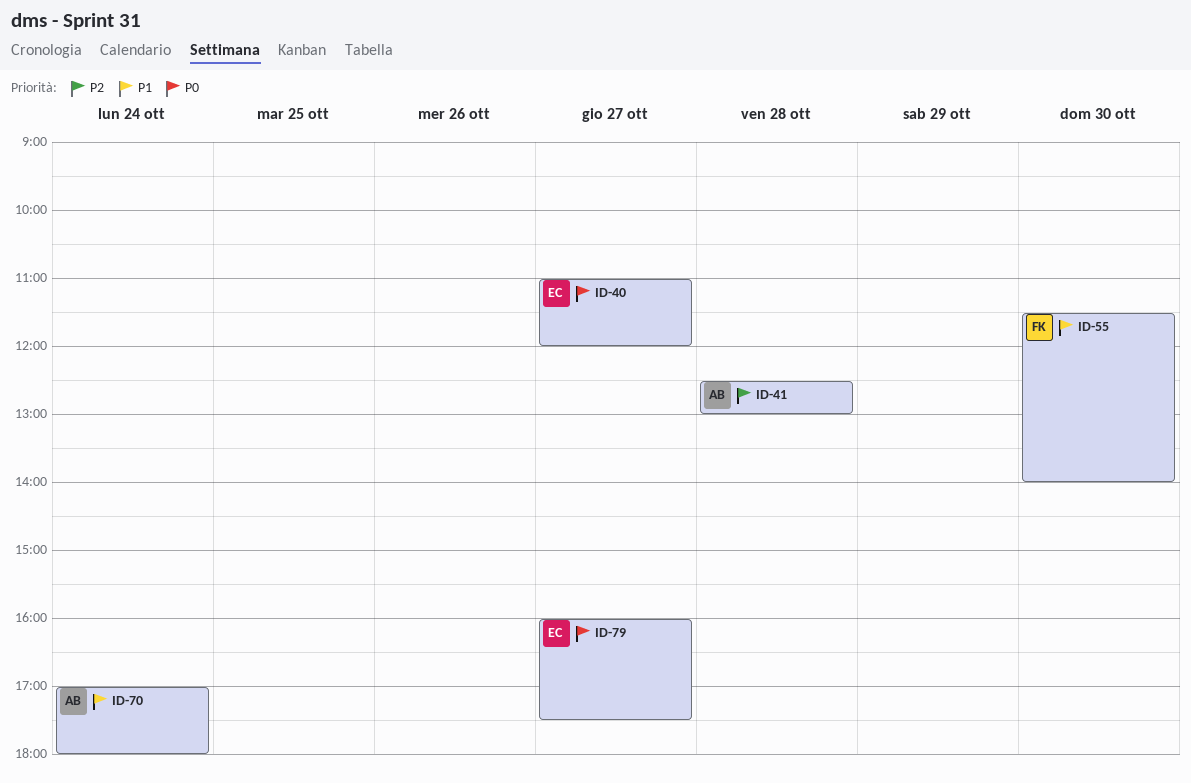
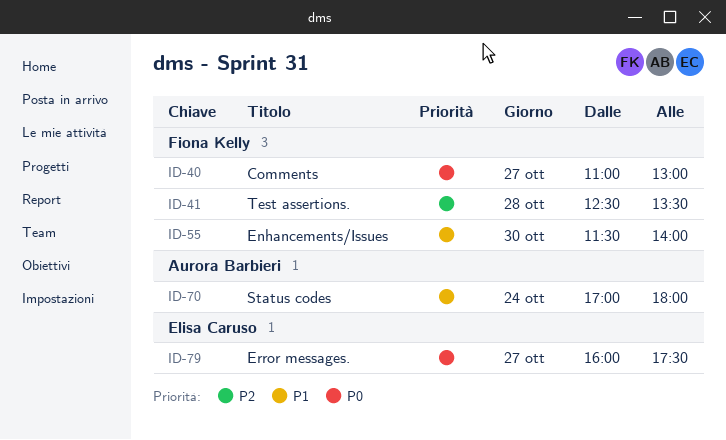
ID-40, owner: Elisa Caruso -> Fiona Kelly
ID-40, ends: 12:00 -> 13:00
ID-41, owner: Aurora Barbieri -> Fiona Kelly
ID-41, ends: 13:00 -> 13:30

